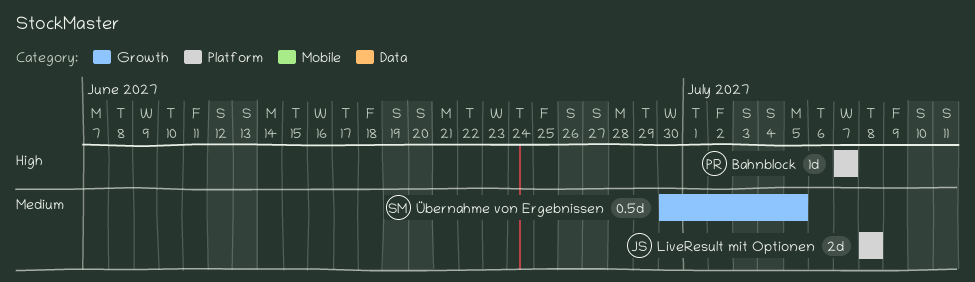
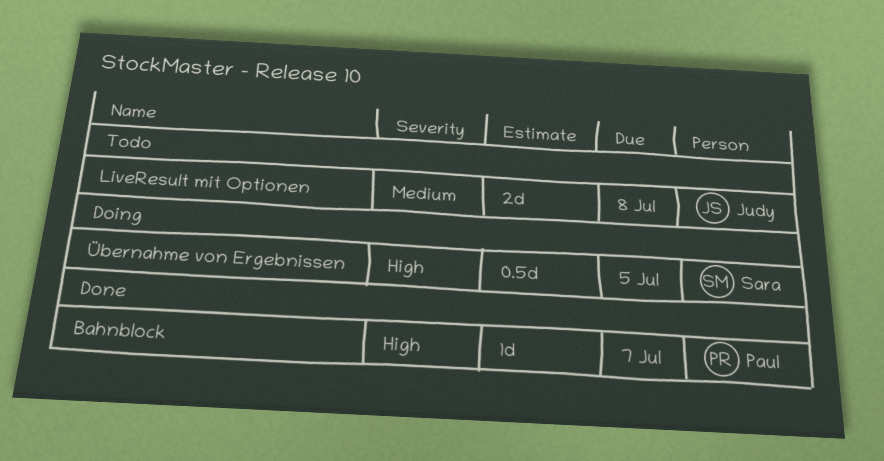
Übernahme von Ergebnissen, priority: Medium -> High

